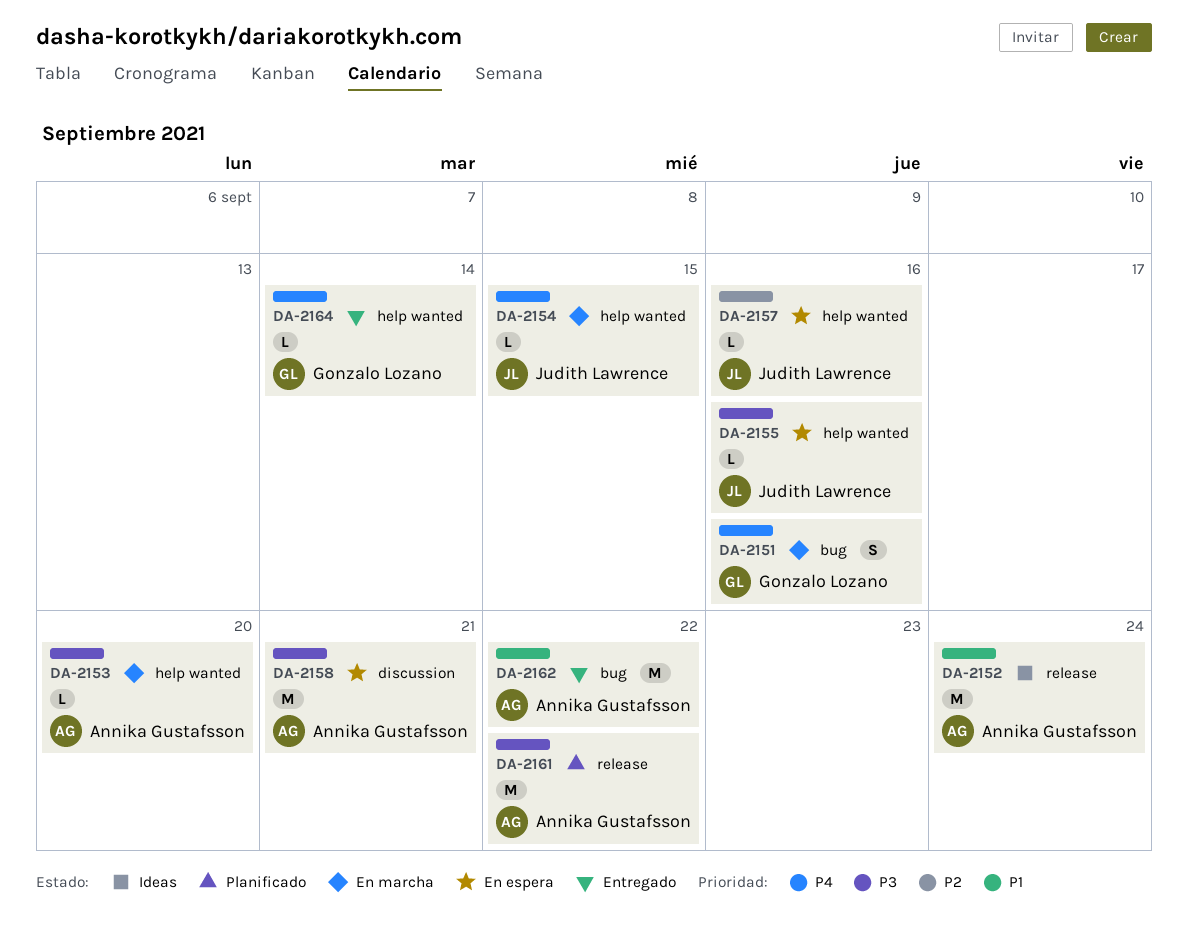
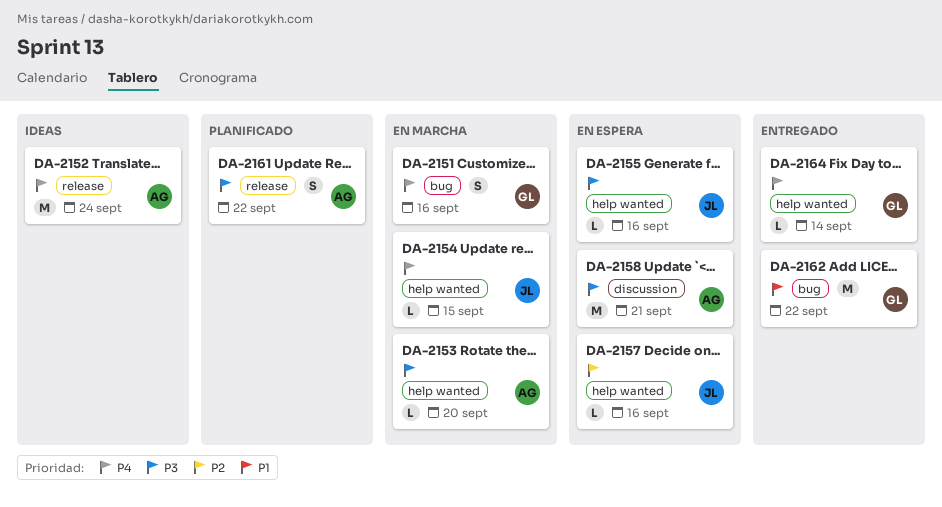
DA-2152, priority: P1 -> P4
DA-2161, estimate: M -> S
DA-2162, owner: Annika Gustafsson -> Gonzalo Lozano

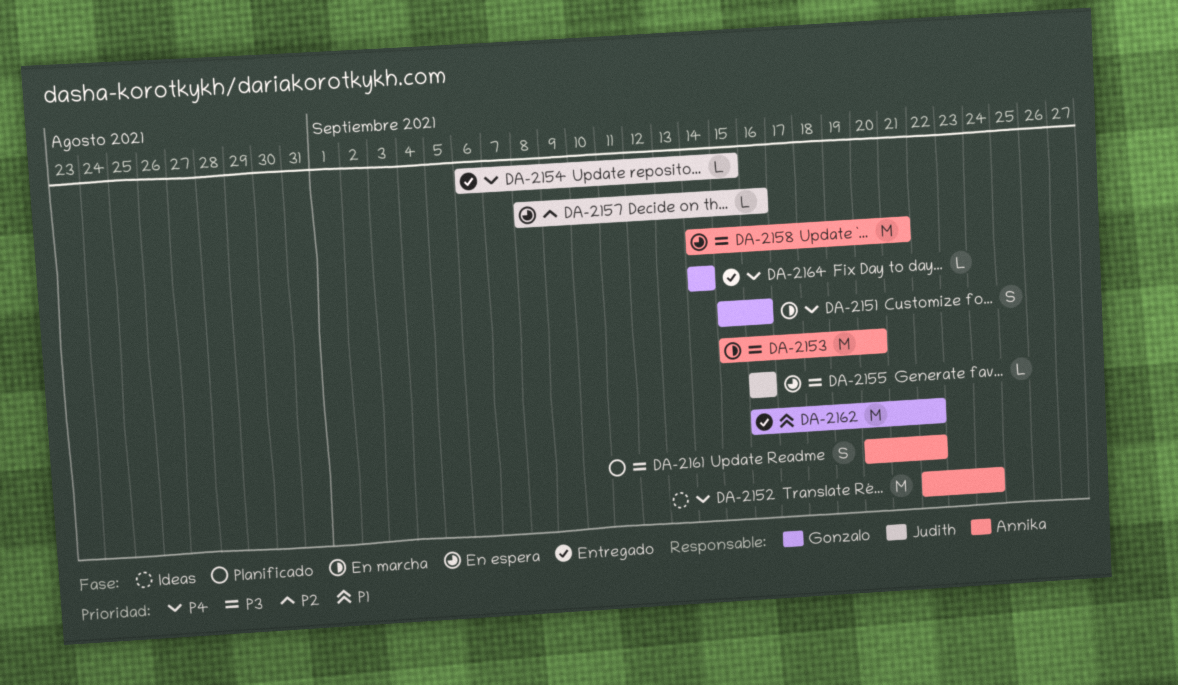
DA-2153, estimate: L -> M
DA-2154, status: En marcha -> Entregado

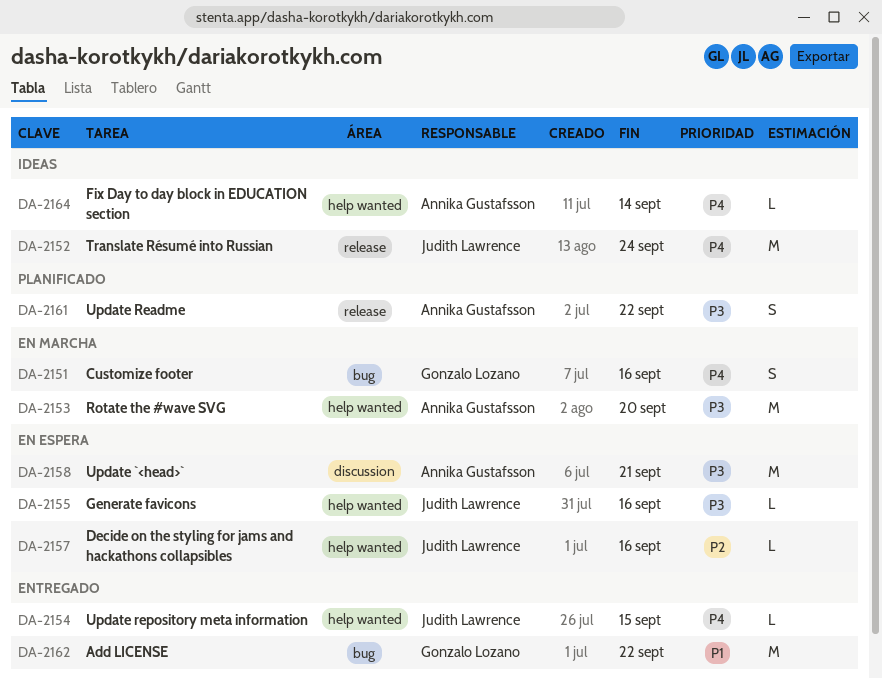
DA-2152, owner: Annika Gustafsson -> Judith Lawrence
DA-2164, status: Entregado -> Ideas
DA-2164, owner: Gonzalo Lozano -> Annika Gustafsson

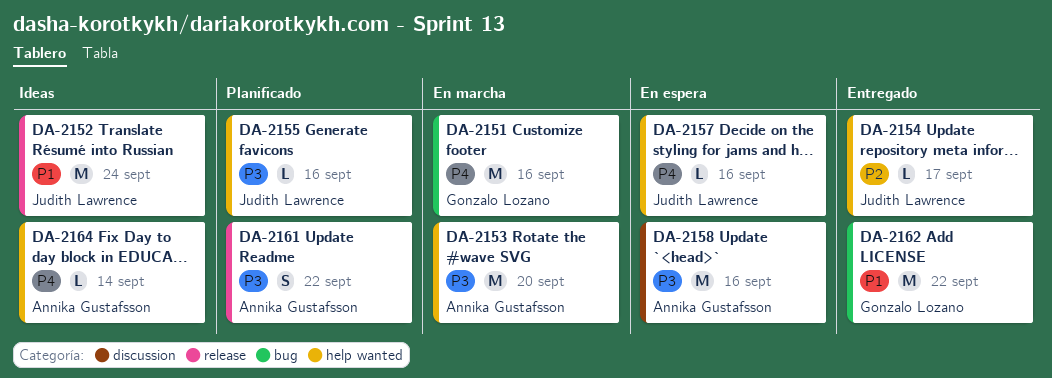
DA-2151, estimate: S -> M
DA-2152, priority: P4 -> P1
DA-2154, priority: P4 -> P2
DA-2154, due: Sep 15 -> Sep 17
DA-2155, status: En espera -> Planificado
DA-2157, priority: P2 -> P4
DA-2158, due: Sep 21 -> Sep 16

